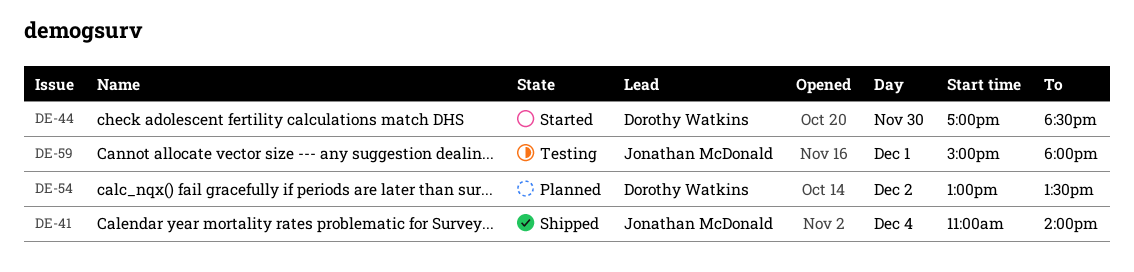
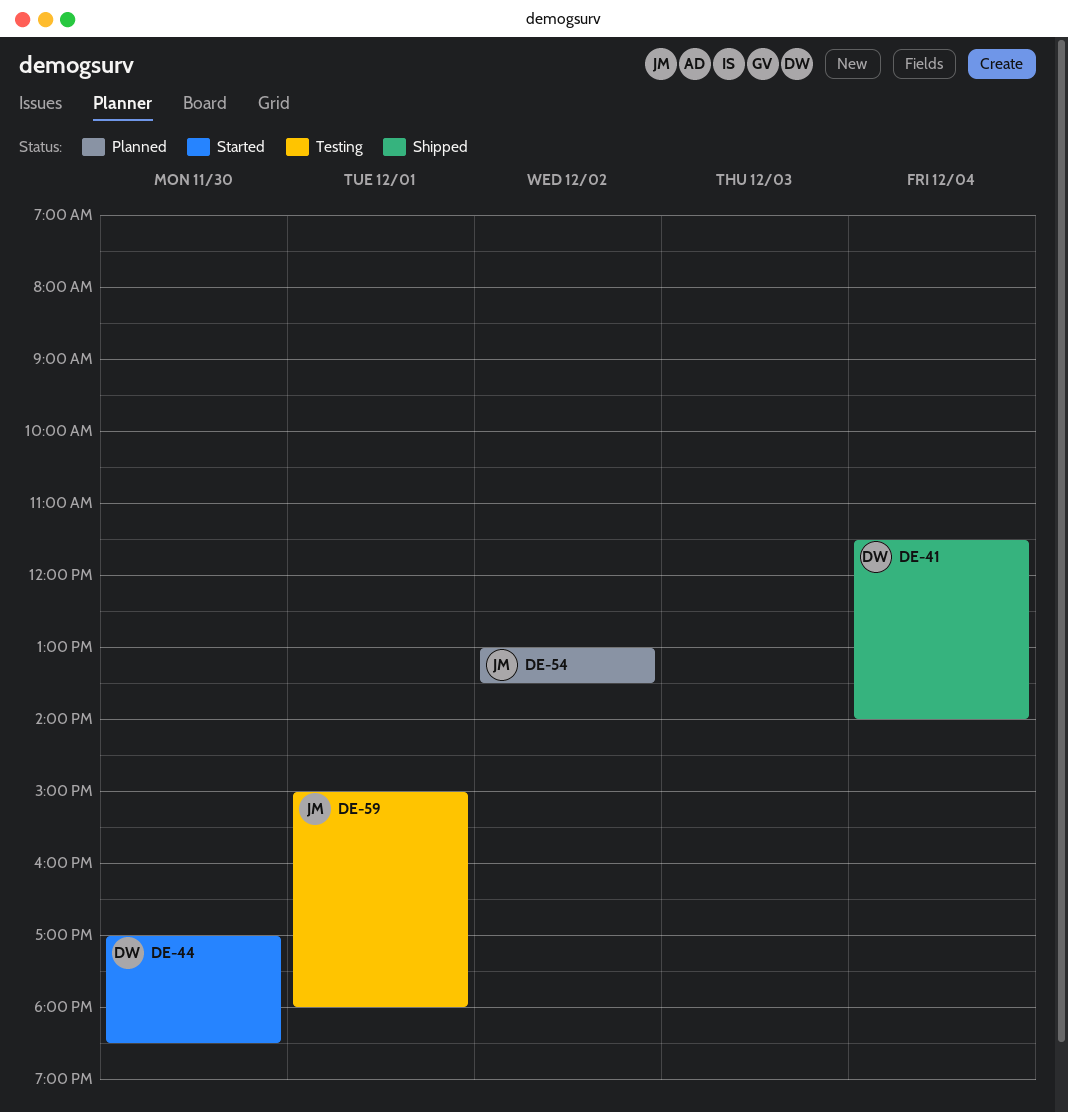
DE-41, owner: Jonathan McDonald -> Dorothy Watkins
DE-41, begins: 11:00 -> 11:30
DE-54, owner: Dorothy Watkins -> Jonathan McDonald

